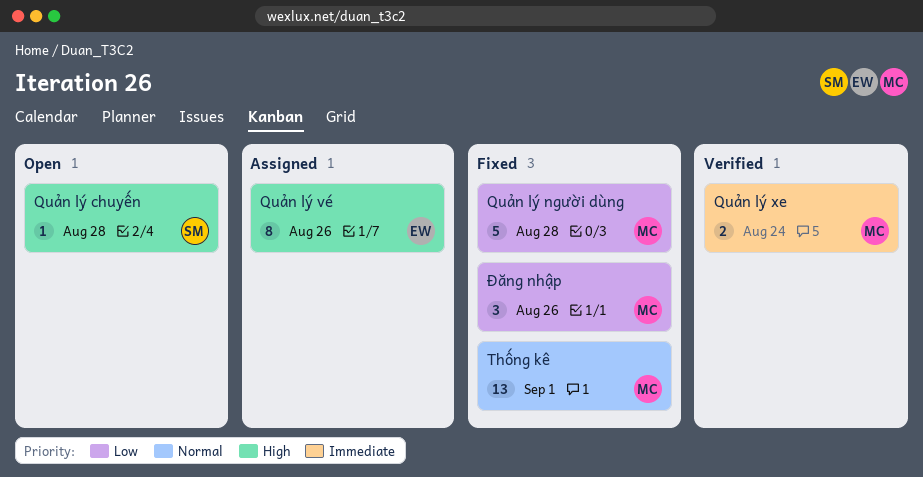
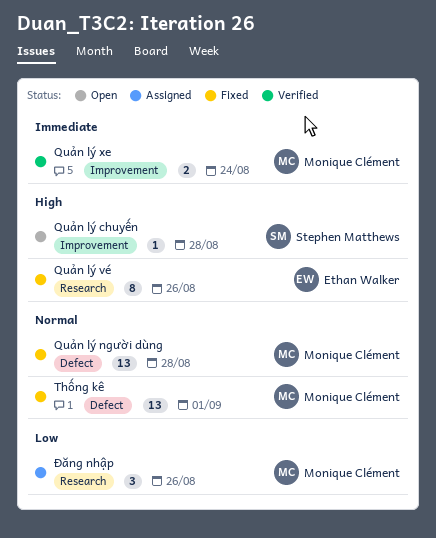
Quản lý người dùng, priority: Low -> Normal
Quản lý người dùng, estimate: 5 -> 13
Quản lý vé, status: Assigned -> Fixed
Đăng nhập, status: Fixed -> Assigned

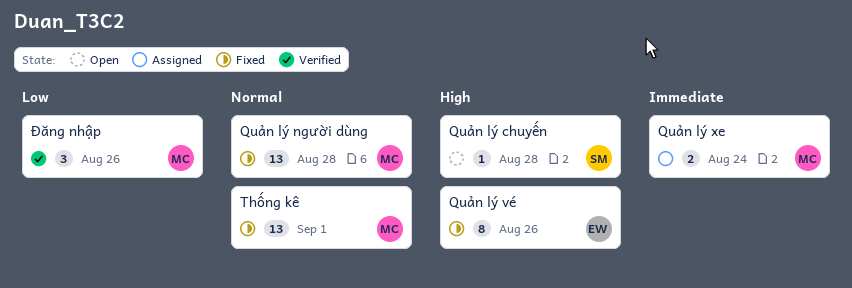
Quản lý xe, status: Verified -> Assigned
Đăng nhập, status: Assigned -> Verified

